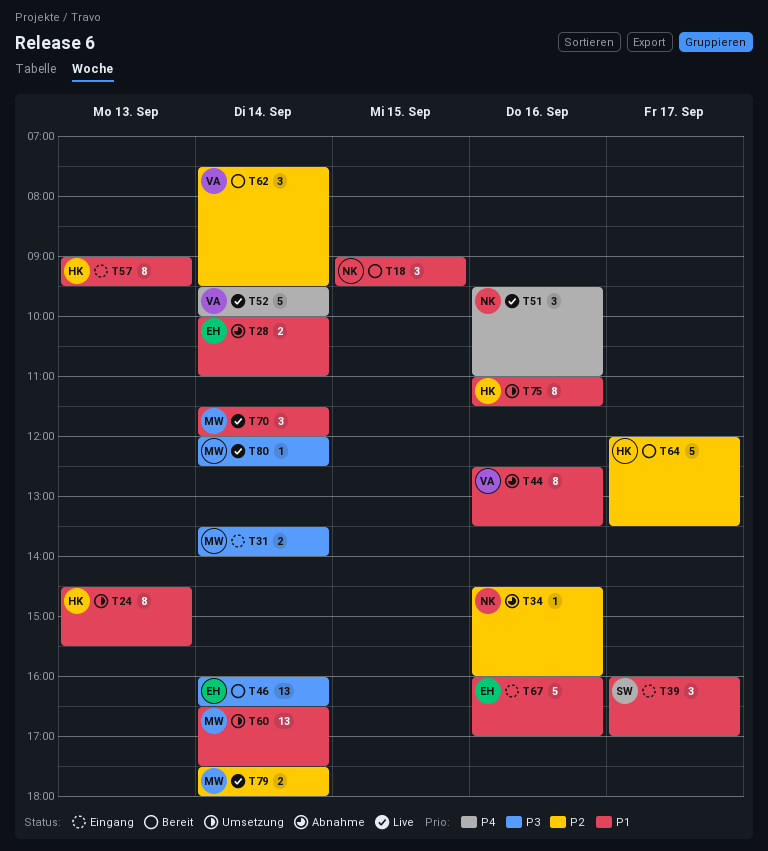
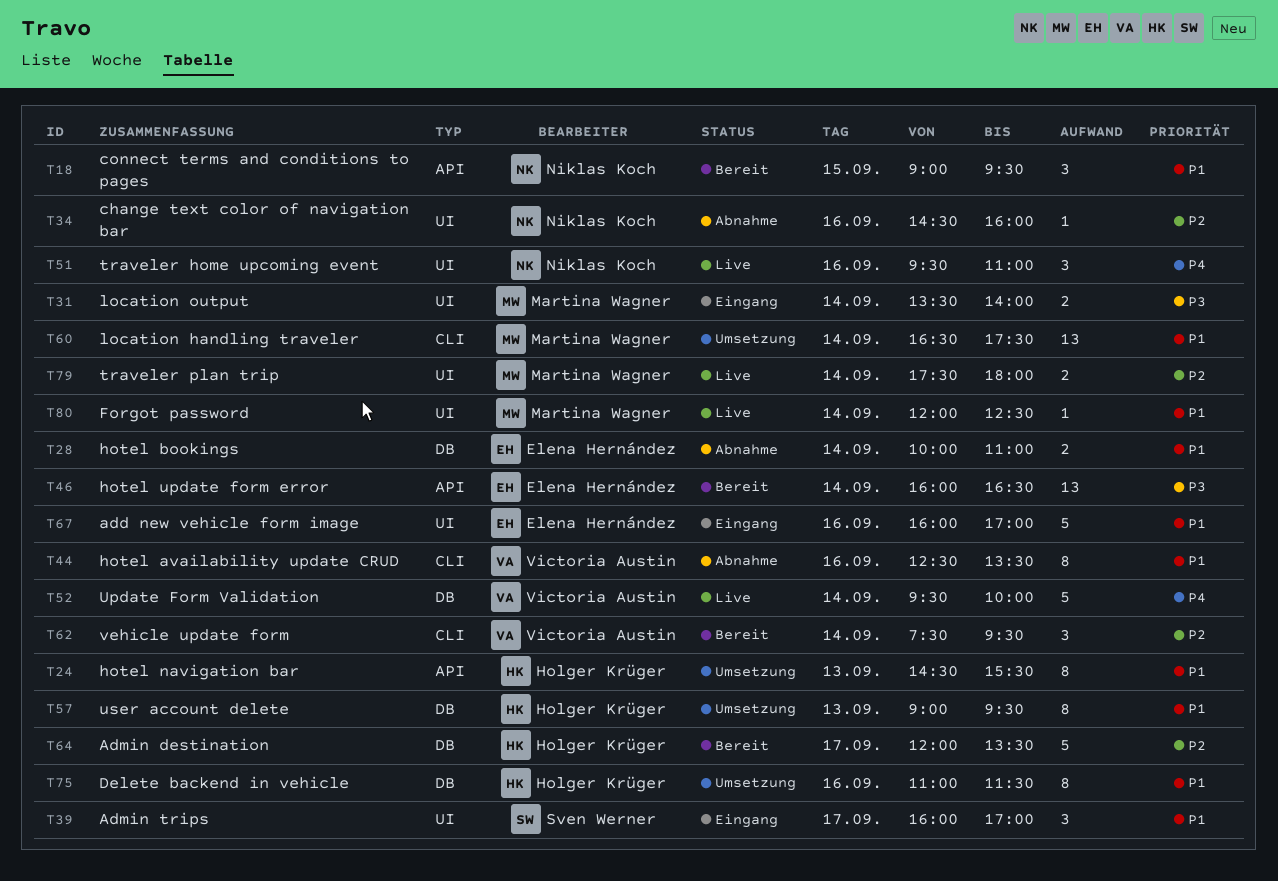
T57, status: Eingang -> Umsetzung
T70: present -> none
T80, priority: P3 -> P1

